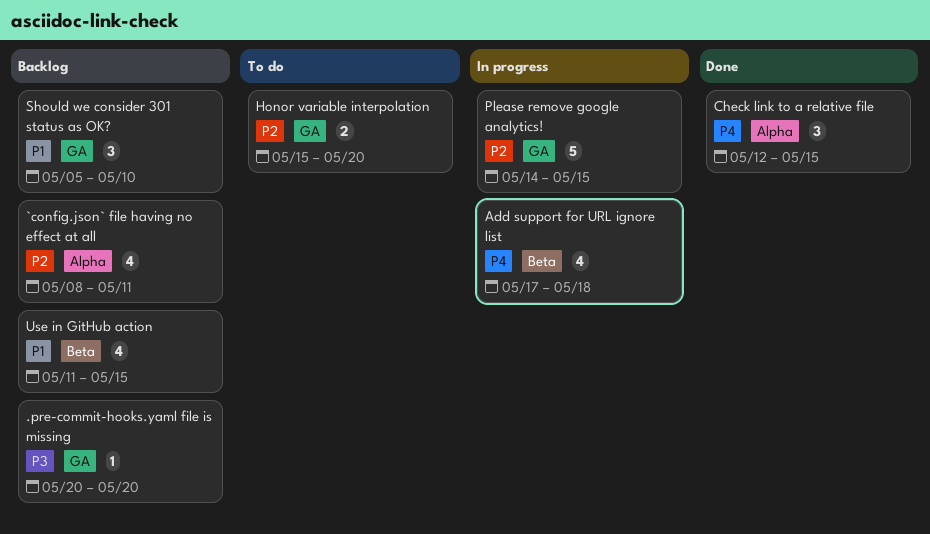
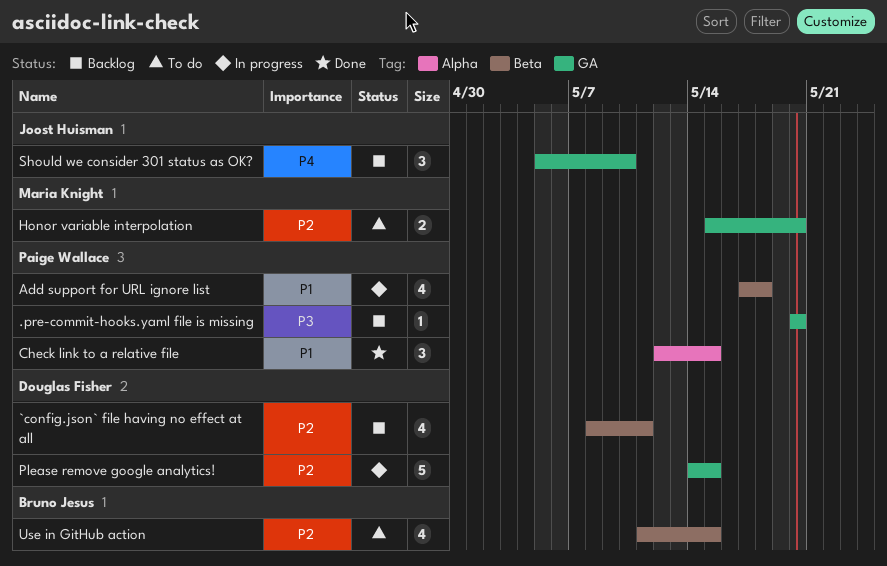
`config.json` file having no effect at all, label: Alpha -> Beta
Add support for URL ignore list, priority: P4 -> P1
Check link to a relative file, priority: P4 -> P1
Should we consider 301 status as OK?, priority: P1 -> P4
Use in GitHub action, status: Backlog -> To do
Use in GitHub action, priority: P1 -> P2

